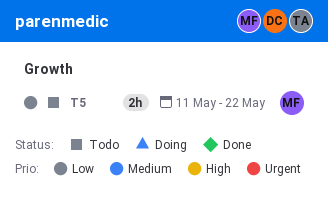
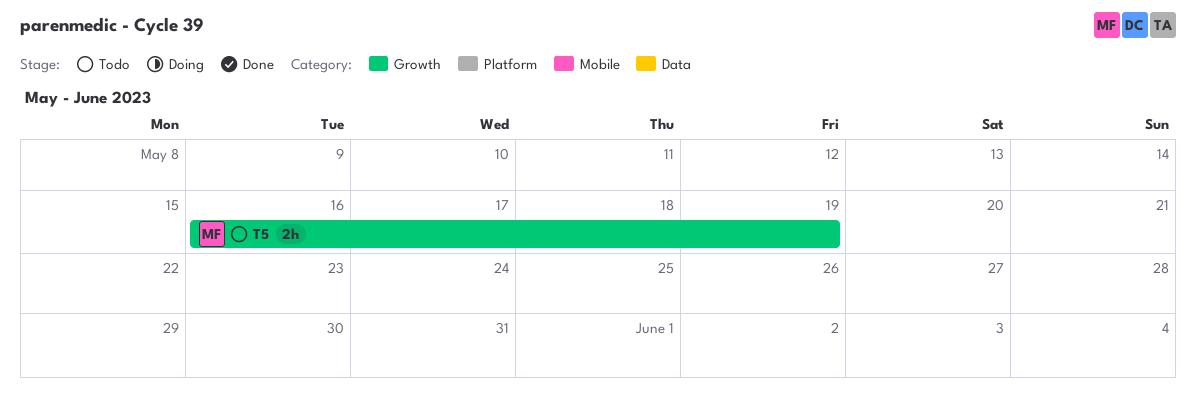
T5, start: May 11 -> May 16
T5, due: May 22 -> May 19

